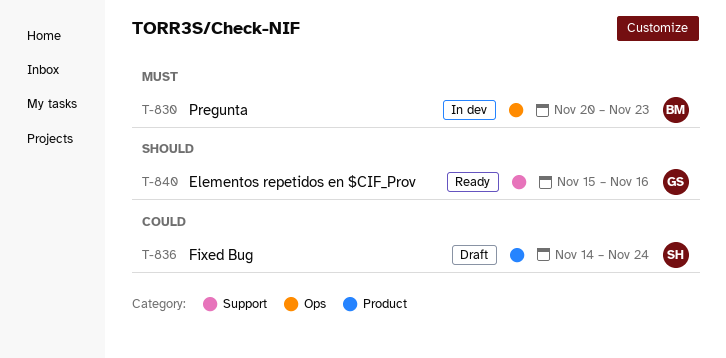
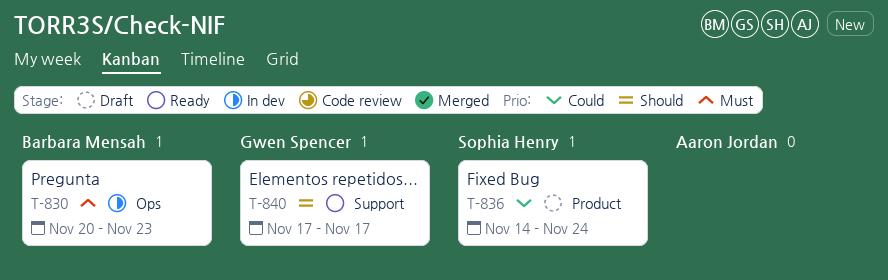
T-840, start: Nov 15 -> Nov 17
T-840, due: Nov 16 -> Nov 17

